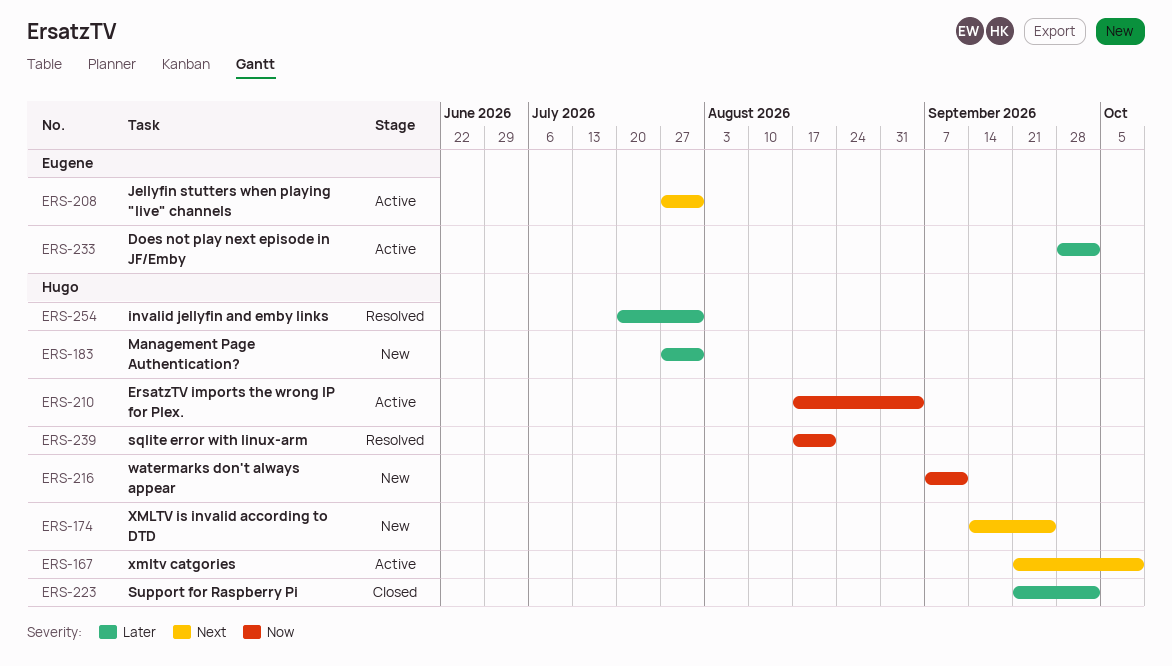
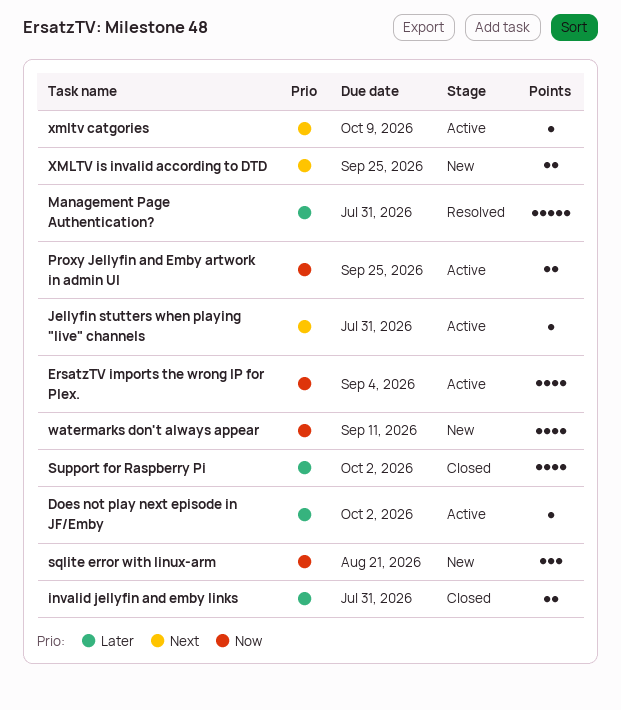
invalid jellyfin and emby links, status: Resolved -> Closed
Management Page Authentication?, status: New -> Resolved
Proxy Jellyfin and Emby artwork in admin UI: none -> present
sqlite error with linux-arm, status: Resolved -> New

